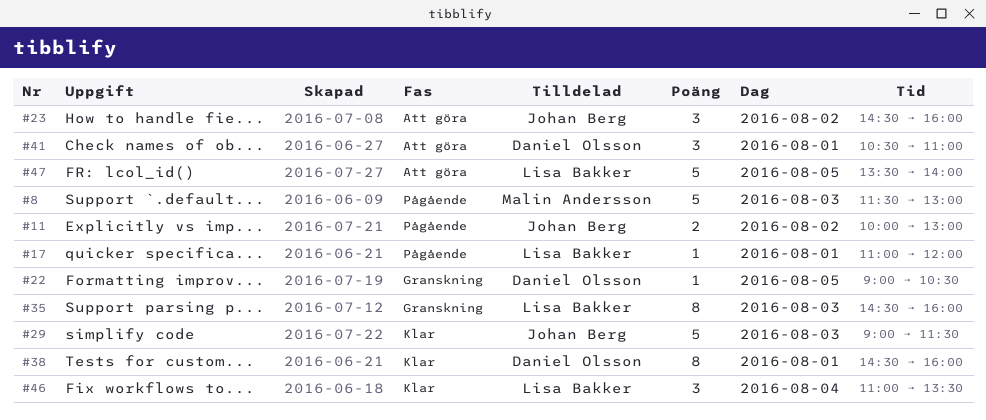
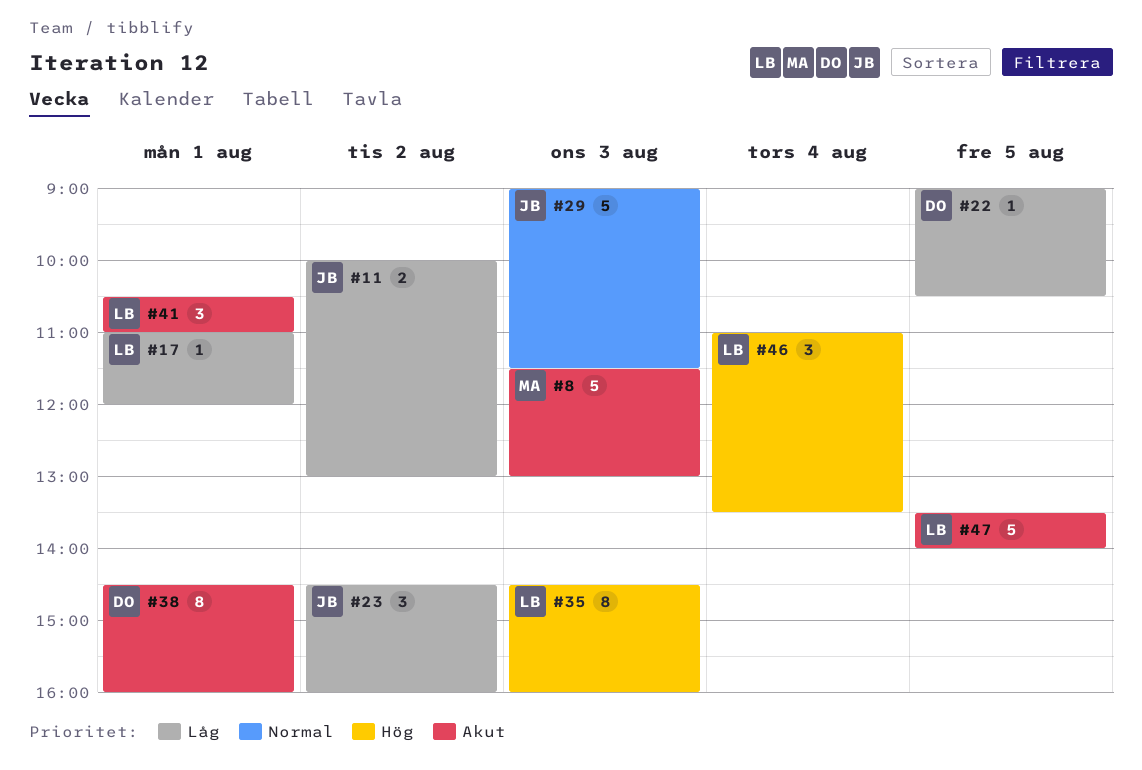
#41, owner: Daniel Olsson -> Lisa Bakker

